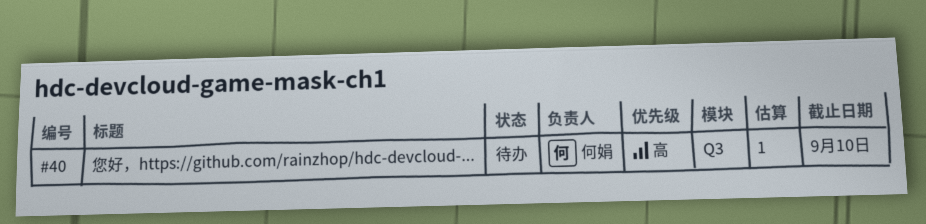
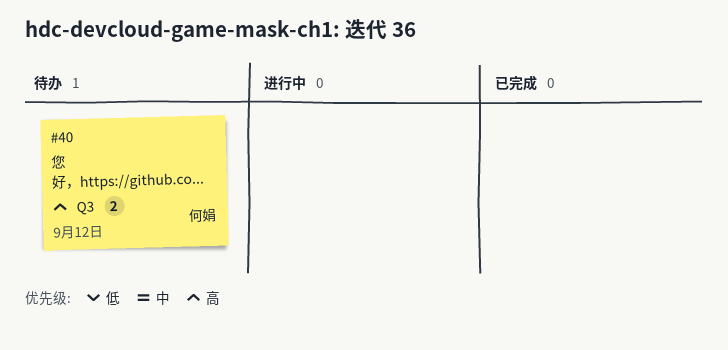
#40, estimate: 1 -> 2
#40, due: Sep 10 -> Sep 12

